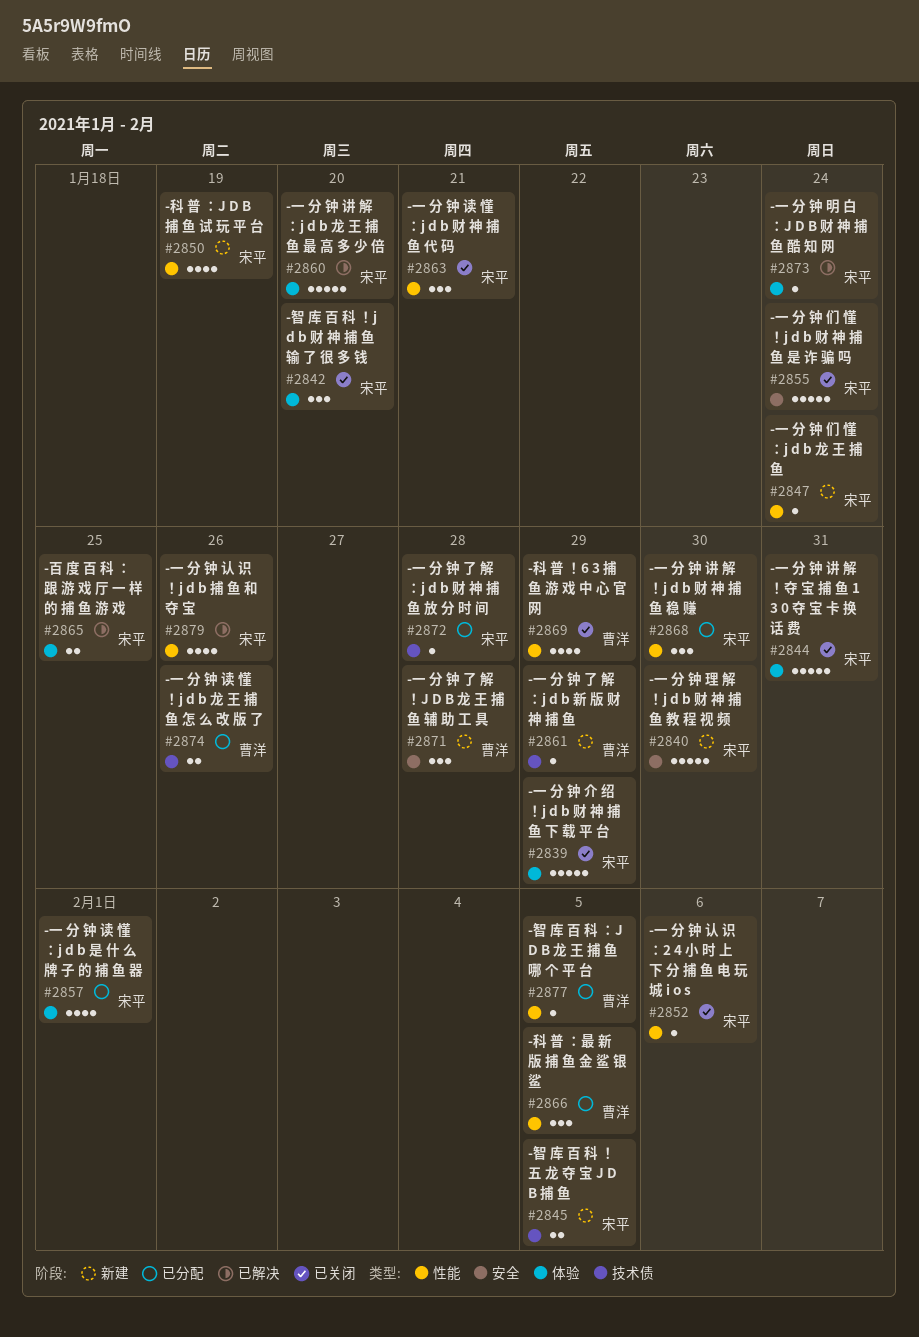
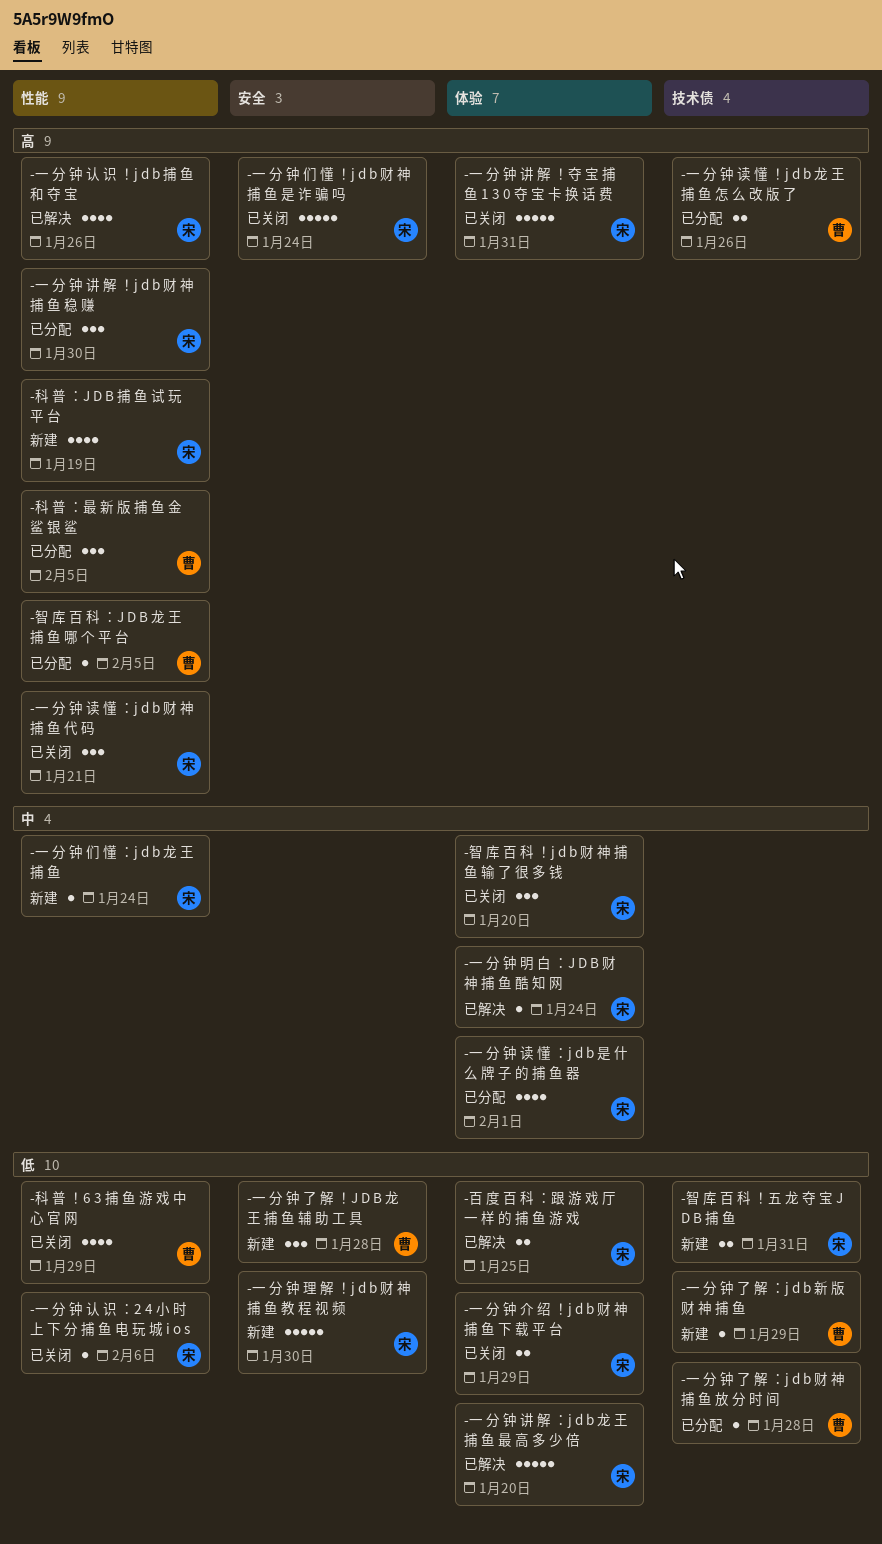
-一 分 钟 了 解 ：j d b 财 神 捕 鱼 放 分 时 间, owner: 宋平 -> 曹洋
-一 分 钟 介 绍 ！j d b 财 神 捕 鱼 下 载 平 台, estimate: 5 -> 2
-智 库 百 科 ！五 龙 夺 宝 J D B 捕 鱼, due: Feb 5 -> Jan 31

